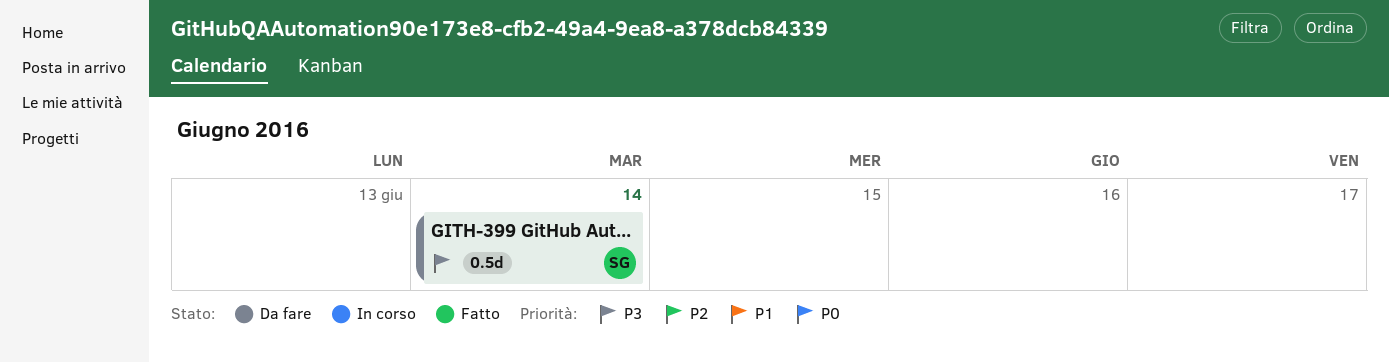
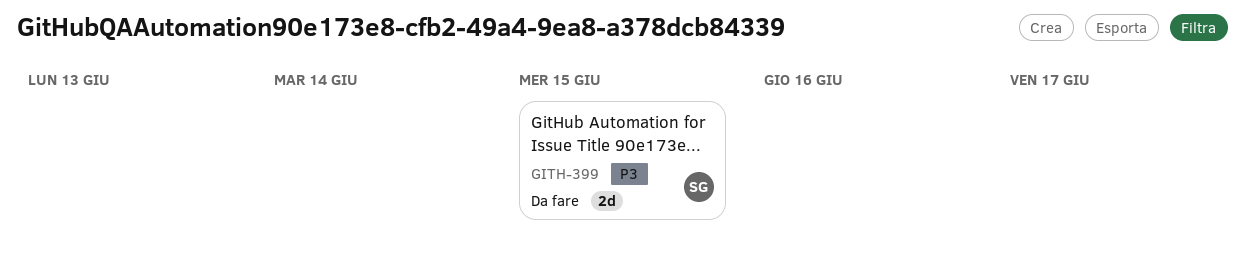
GITH-399, estimate: 0.5d -> 2d
GITH-399, due: Jun 14 -> Jun 15

